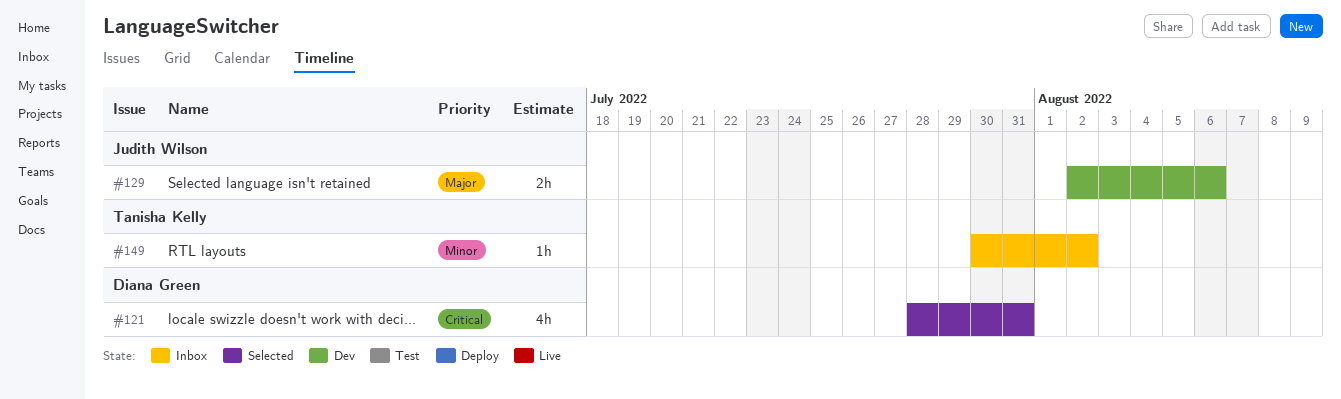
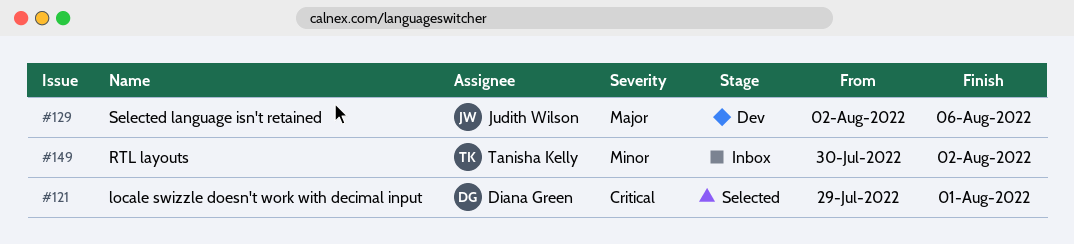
#121, start: Jul 28 -> Jul 29
#121, due: Jul 31 -> Aug 1

